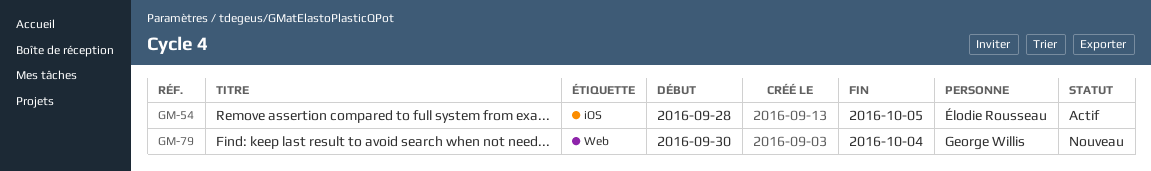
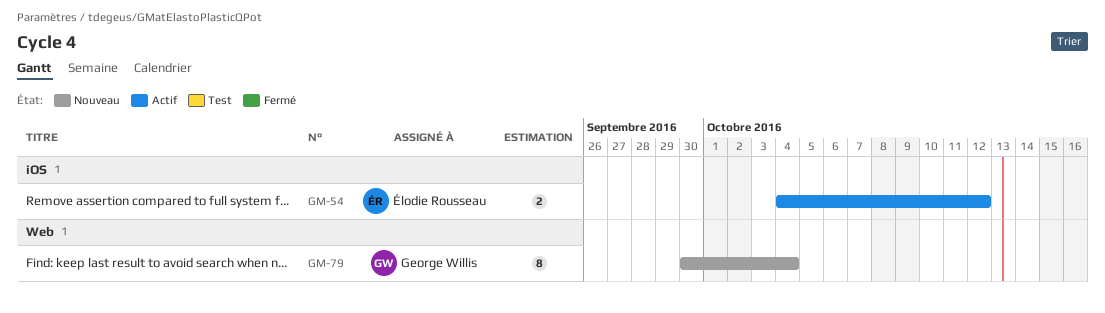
GM-54, start: Sep 28 -> Oct 4
GM-54, due: Oct 5 -> Oct 12

